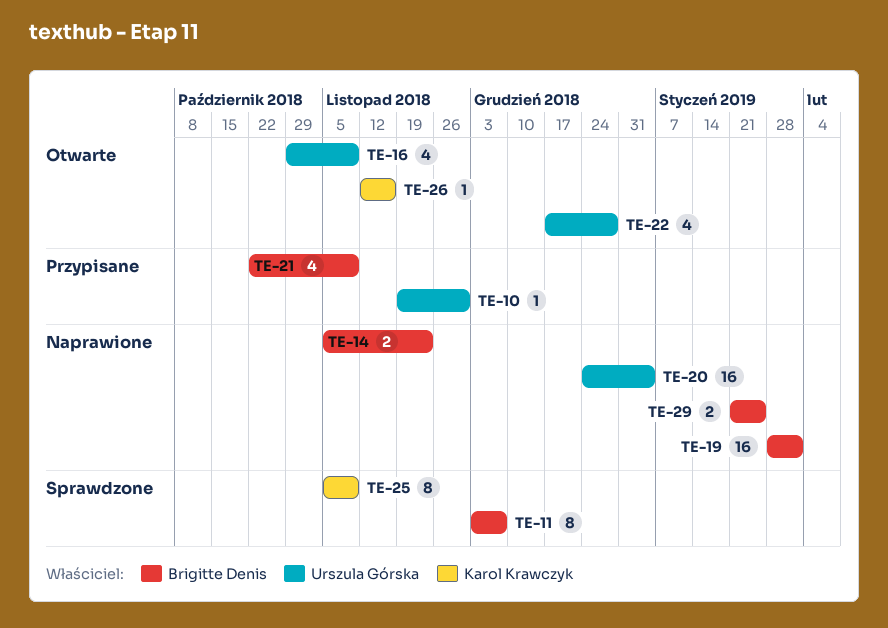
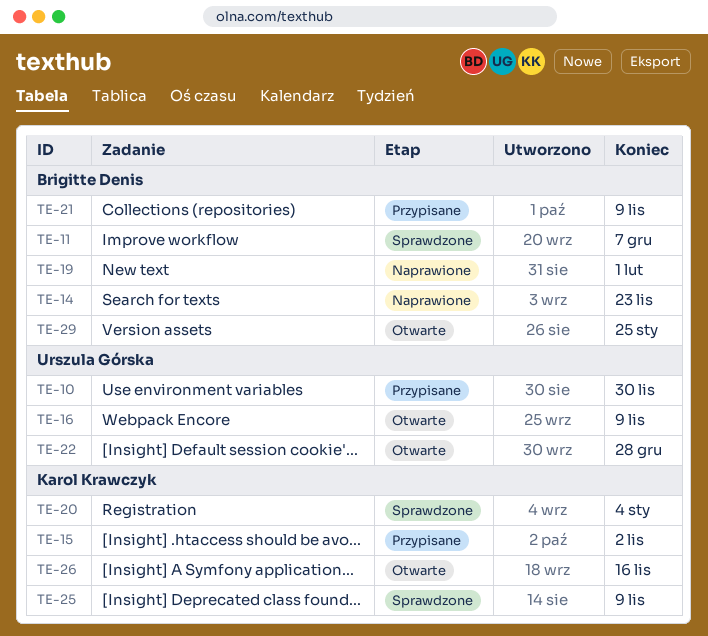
TE-15: none -> present
TE-20, status: Naprawione -> Sprawdzone
TE-20, owner: Urszula Górska -> Karol Krawczyk
TE-29, status: Naprawione -> Otwarte

